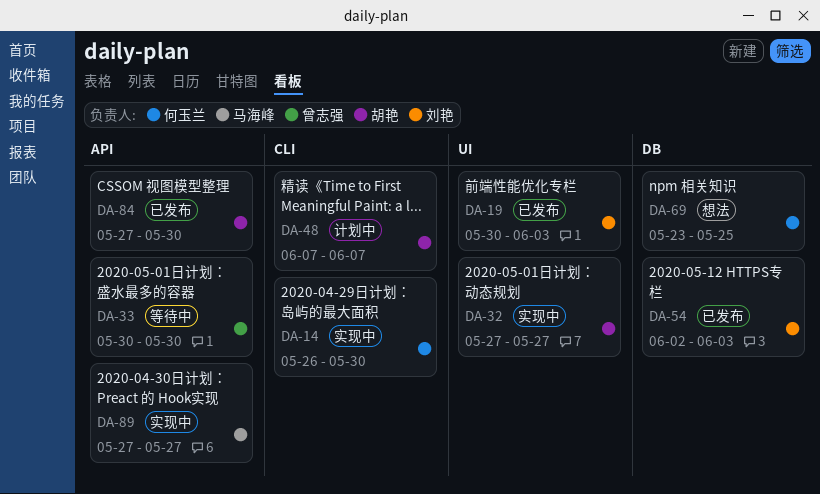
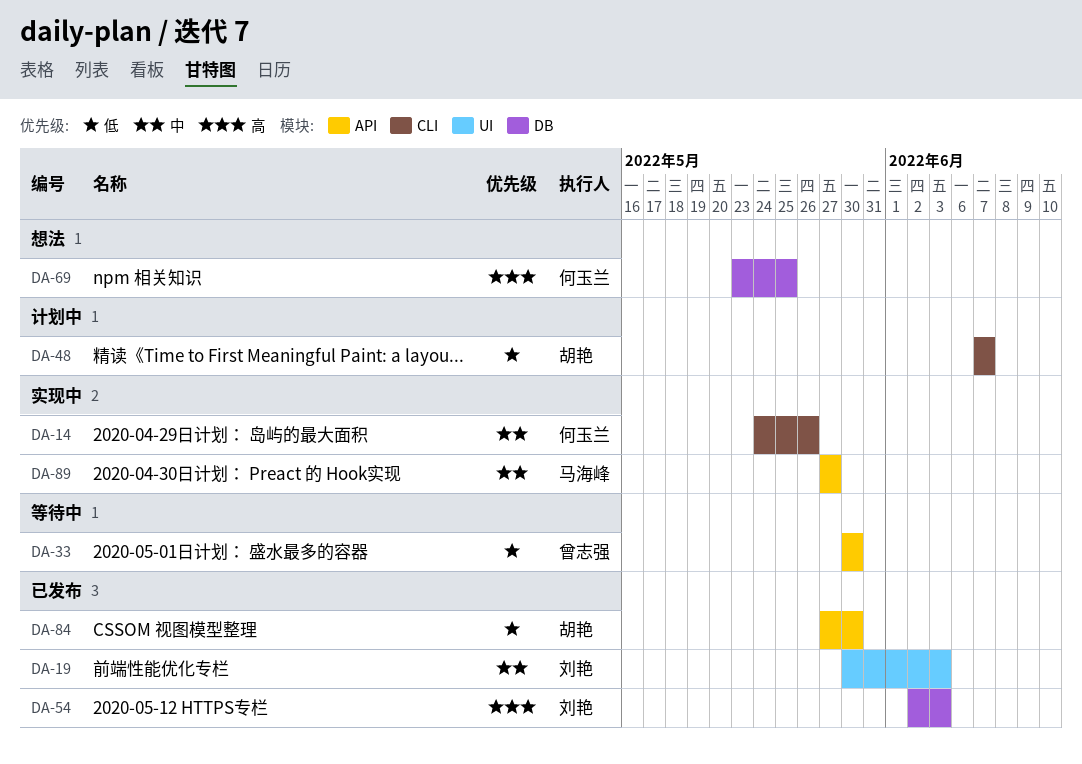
DA-14, start: May 26 -> May 24
DA-14, due: May 30 -> May 26
DA-32: present -> none

